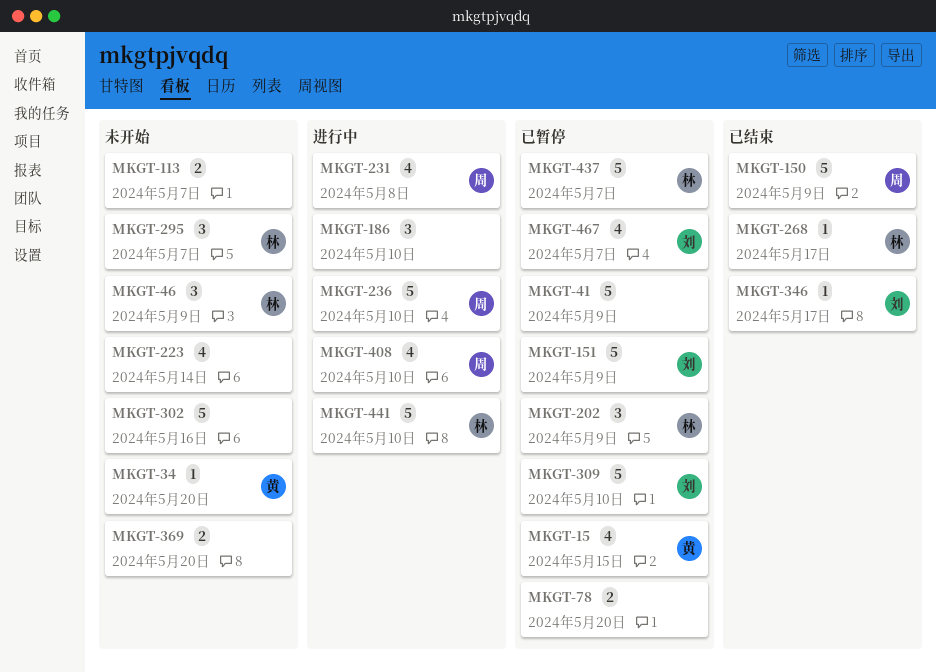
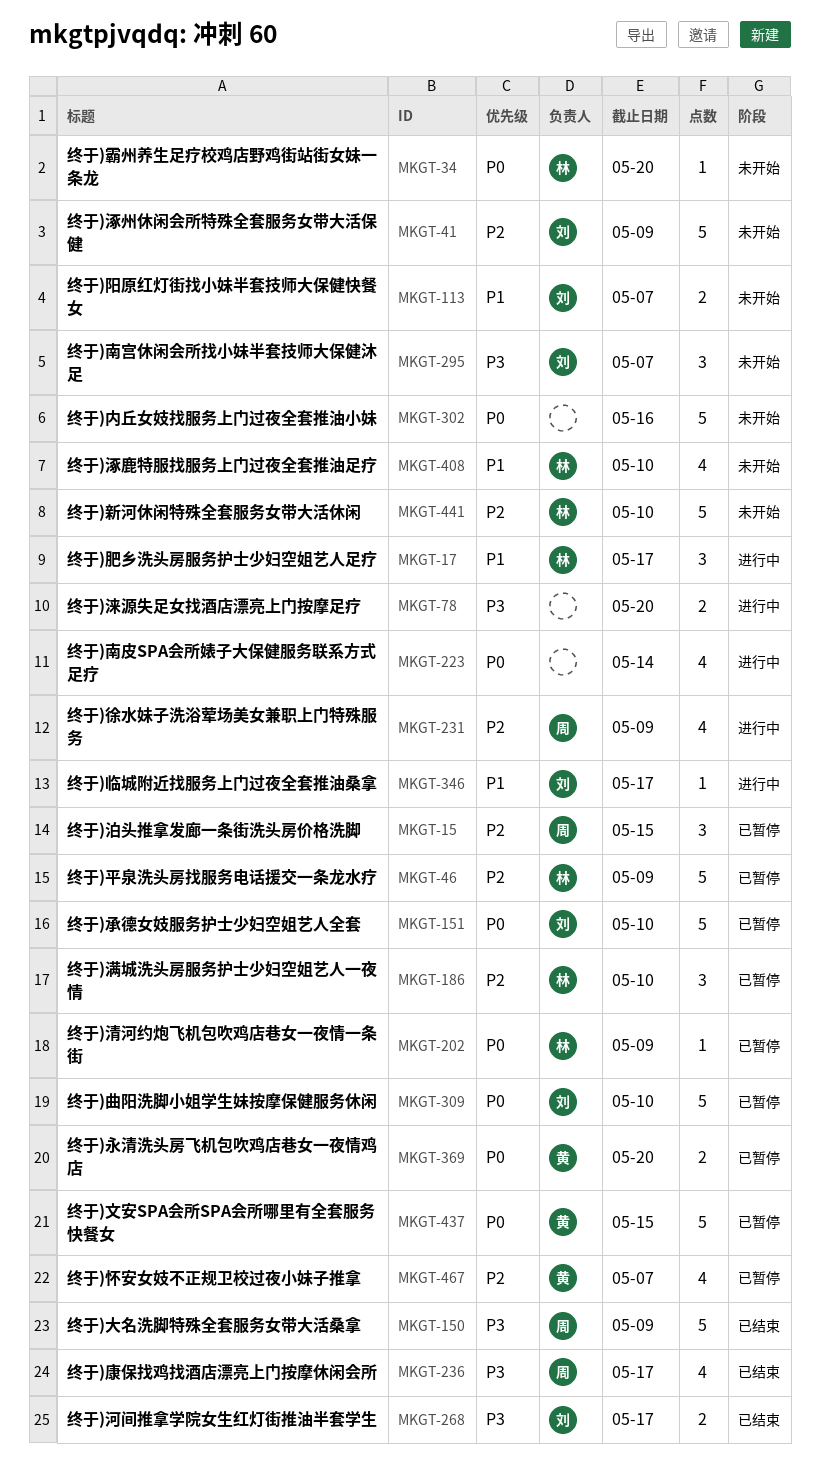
MKGT-15, owner: 黄 -> 周
MKGT-15, estimate: 4 -> 3
MKGT-17: none -> present
MKGT-34, owner: 黄 -> 林
MKGT-41, status: 已暂停 -> 未开始
MKGT-41, owner: none -> 刘
MKGT-46, status: 未开始 -> 已暂停
MKGT-46, estimate: 3 -> 5
MKGT-78, status: 已暂停 -> 进行中
MKGT-113, owner: none -> 刘
MKGT-151, due: May 9 -> May 10
MKGT-186, status: 进行中 -> 已暂停
MKGT-186, owner: none -> 林
MKGT-202, estimate: 3 -> 1
MKGT-223, status: 未开始 -> 进行中
MKGT-231, due: May 8 -> May 9
MKGT-236, status: 进行中 -> 已结束
MKGT-236, estimate: 5 -> 4
MKGT-236, due: May 10 -> May 17
MKGT-268, owner: 林 -> 刘
MKGT-268, estimate: 1 -> 2
MKGT-295, owner: 林 -> 刘
MKGT-346, status: 已结束 -> 进行中
MKGT-369, status: 未开始 -> 已暂停
MKGT-369, owner: none -> 黄
MKGT-408, status: 进行中 -> 未开始
MKGT-408, owner: 周 -> 林
MKGT-437, owner: 林 -> 黄
MKGT-437, due: May 7 -> May 15
MKGT-441, status: 进行中 -> 未开始
MKGT-467, owner: 刘 -> 黄

